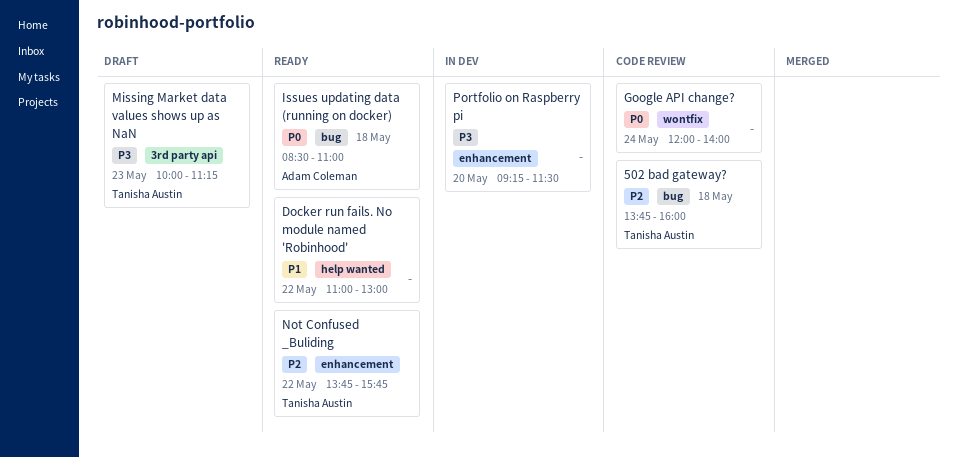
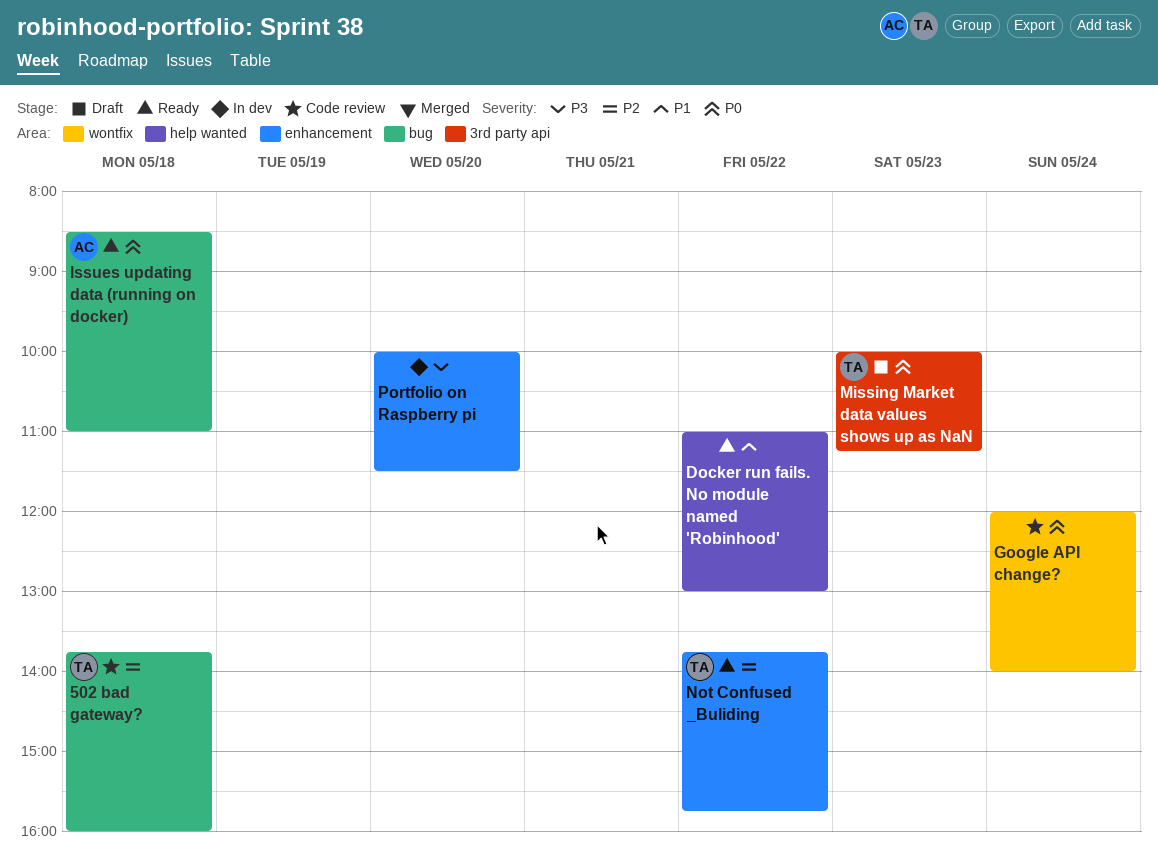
Missing Market data values shows up as NaN, priority: P3 -> P0
Portfolio on Raspberry pi, begins: 09:15 -> 10:00

